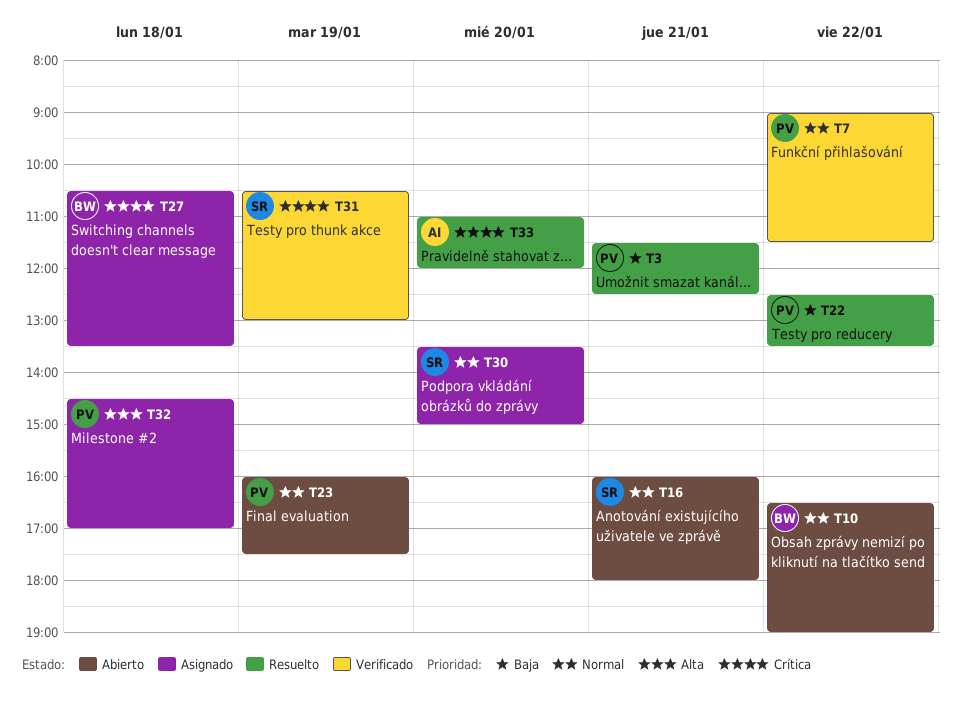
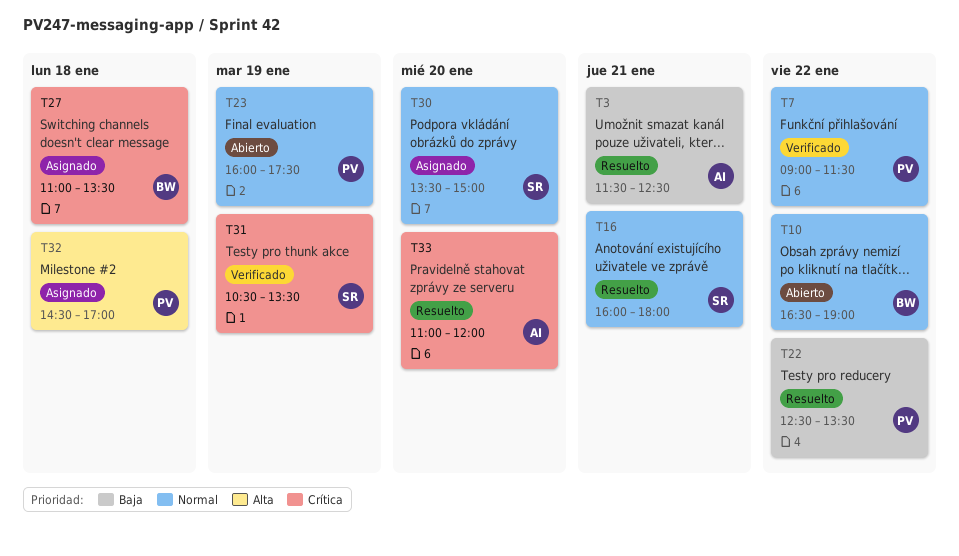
T3, owner: PV -> AI
T16, status: Abierto -> Resuelto
T27, begins: 10:30 -> 11:00
T31, ends: 13:00 -> 13:30

